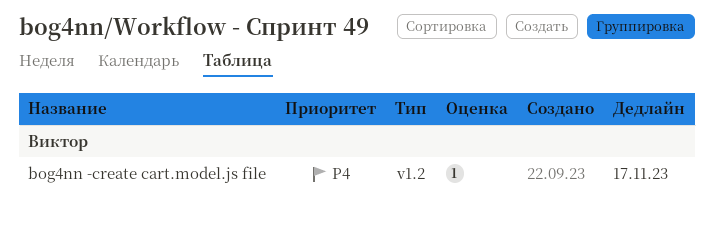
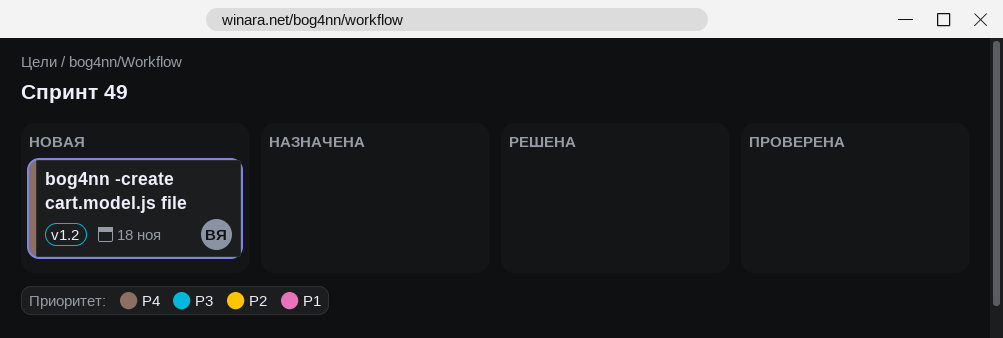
bog4nn -create cart.model.js file, due: Nov 17 -> Nov 18

